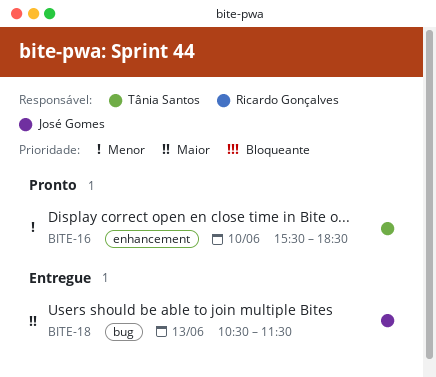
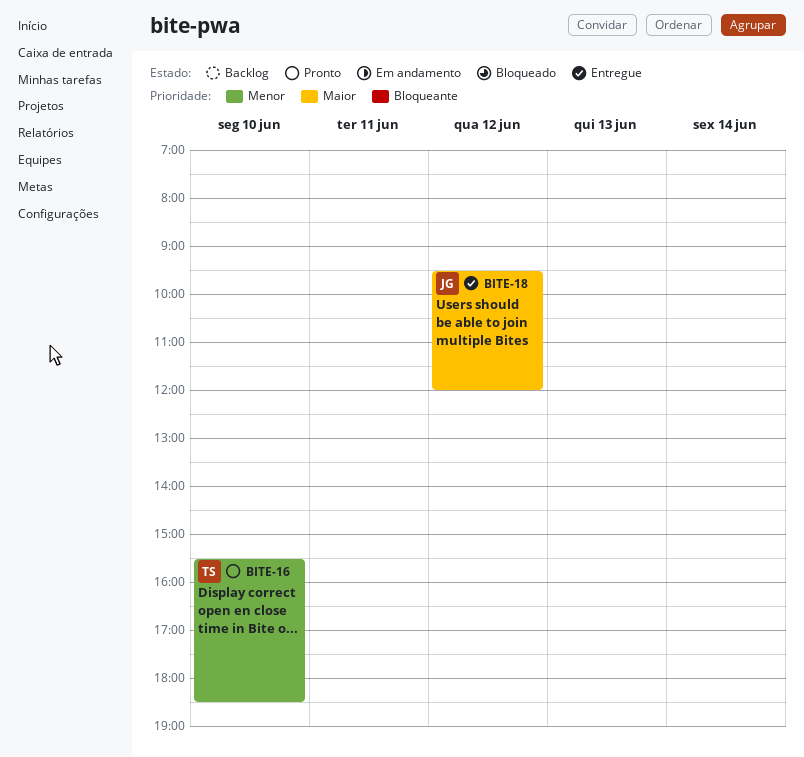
BITE-18, day: Jun 13 -> Jun 12
BITE-18, begins: 10:30 -> 09:30
BITE-18, ends: 11:30 -> 12:00

